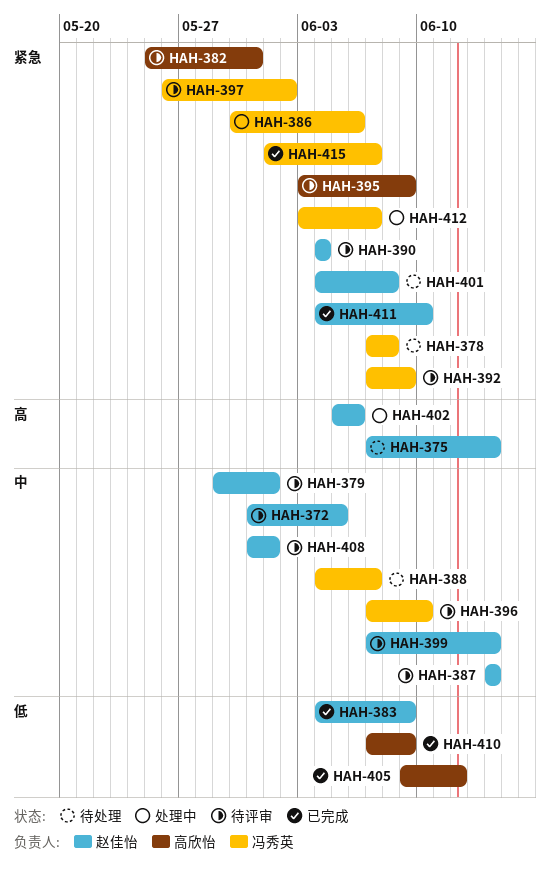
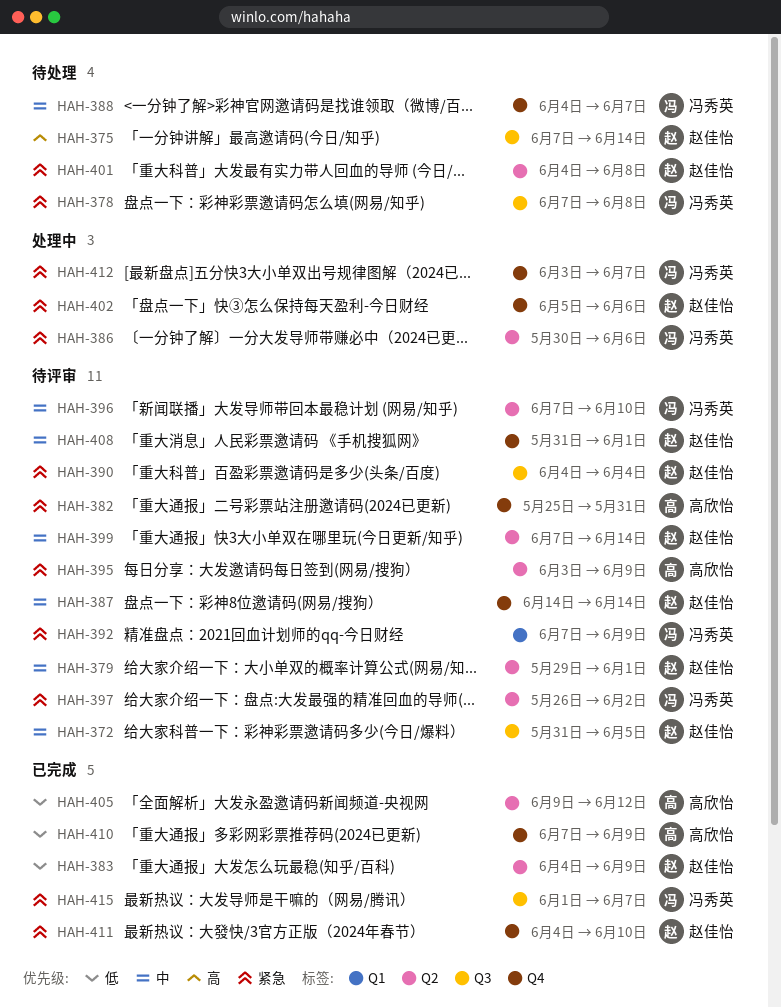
HAH-402, priority: 高 -> 紧急

